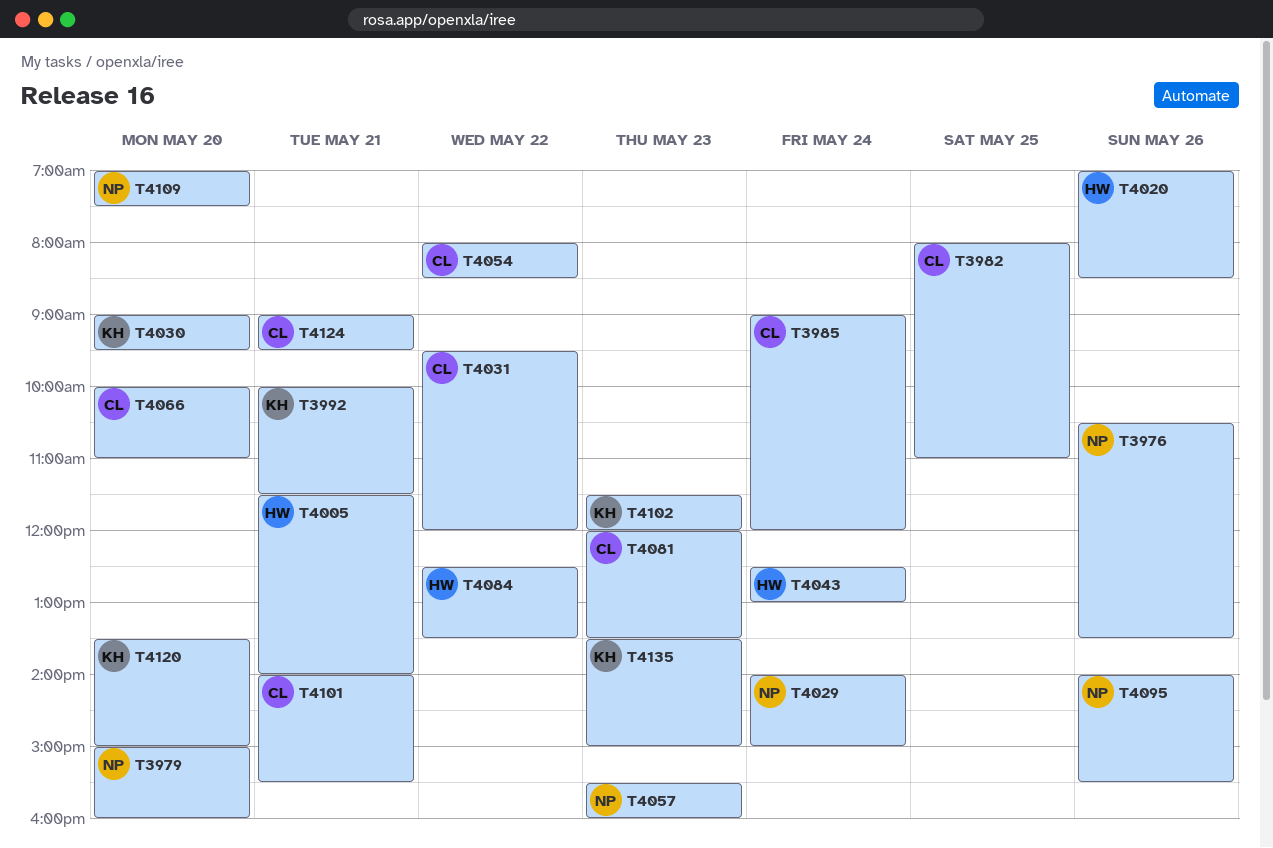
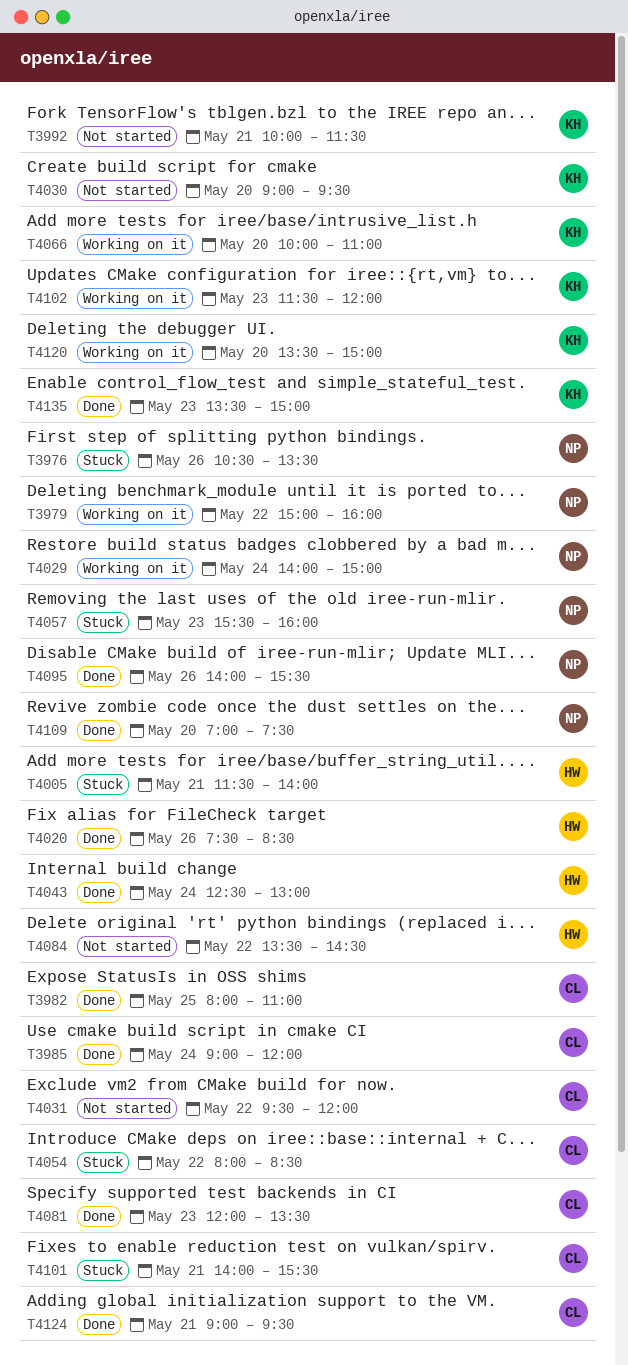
T3979, day: May 20 -> May 22
T4020, begins: 07:00 -> 07:30
T4066, owner: CL -> KH
T4084, begins: 12:30 -> 13:30
T4084, ends: 13:30 -> 14:30

